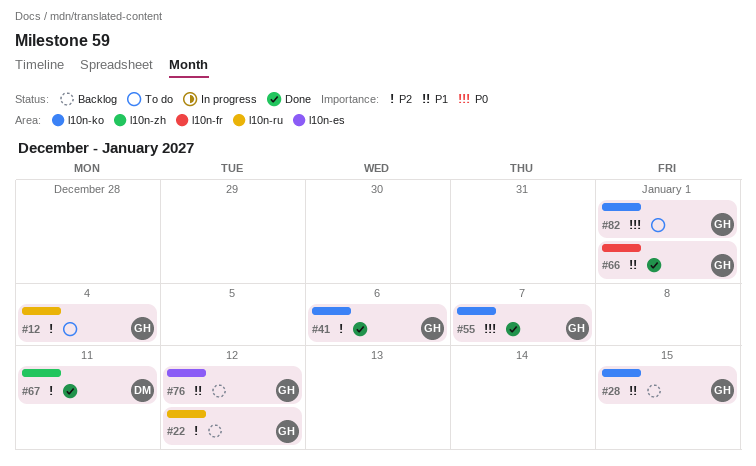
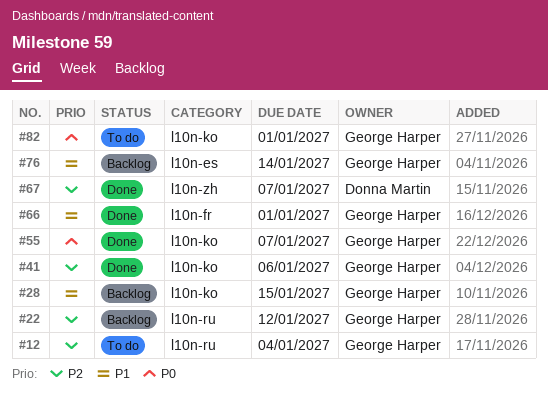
#67, due: Jan 11 -> Jan 7
#76, due: Jan 12 -> Jan 14

